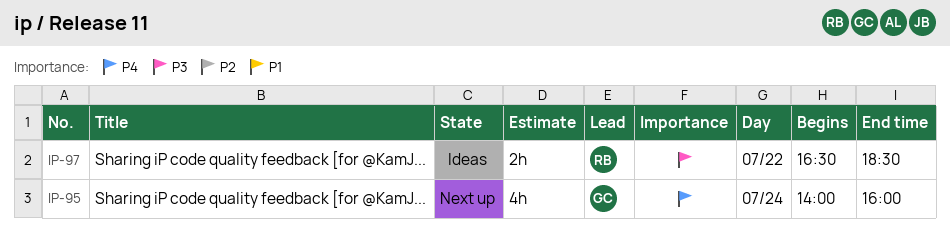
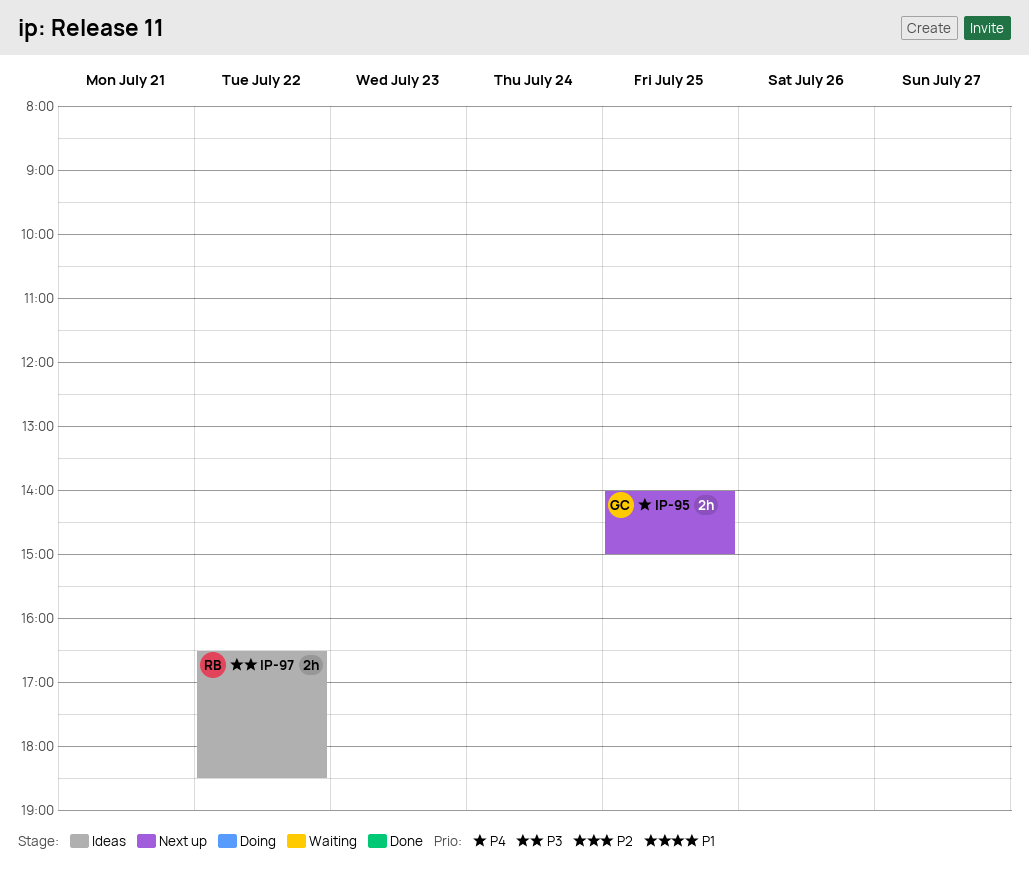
IP-95, estimate: 4h -> 2h
IP-95, day: Jul 24 -> Jul 25
IP-95, ends: 16:00 -> 15:00

